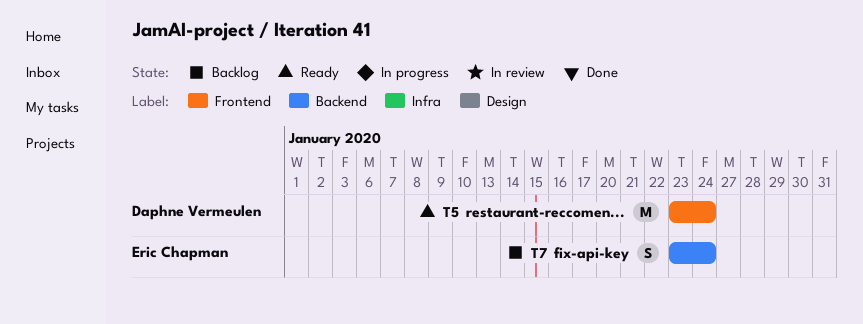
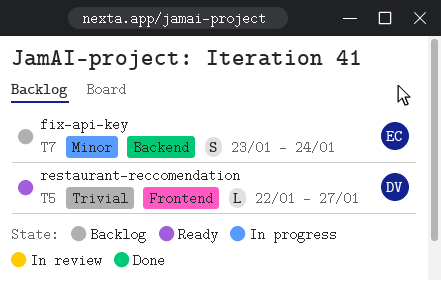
T5, estimate: M -> L
T5, start: Jan 23 -> Jan 22
T5, due: Jan 24 -> Jan 27

